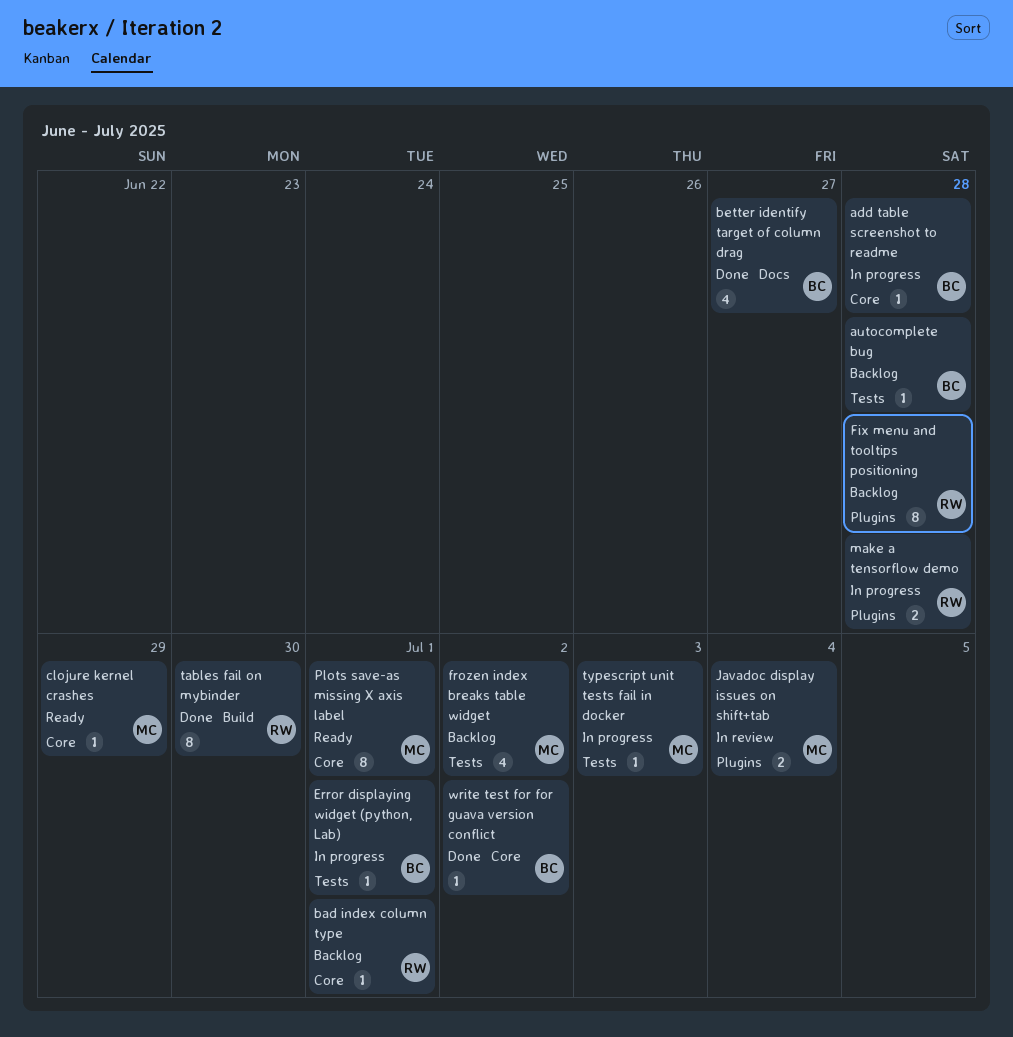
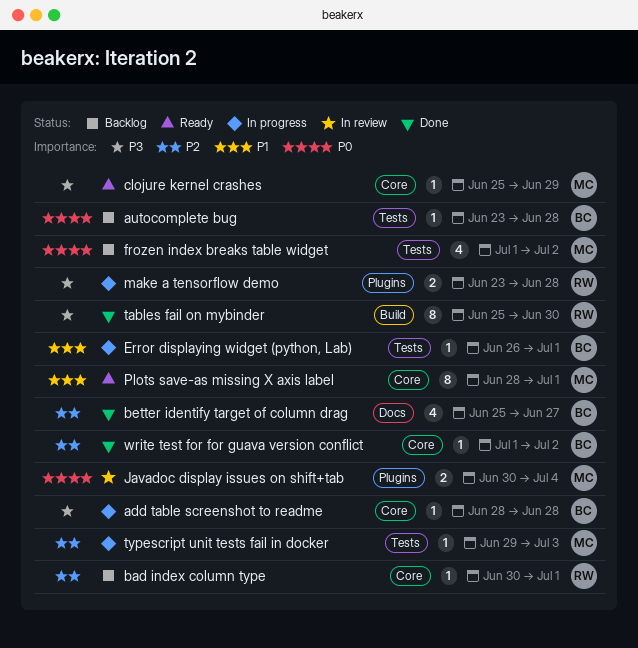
Fix menu and tooltips positioning: present -> none

